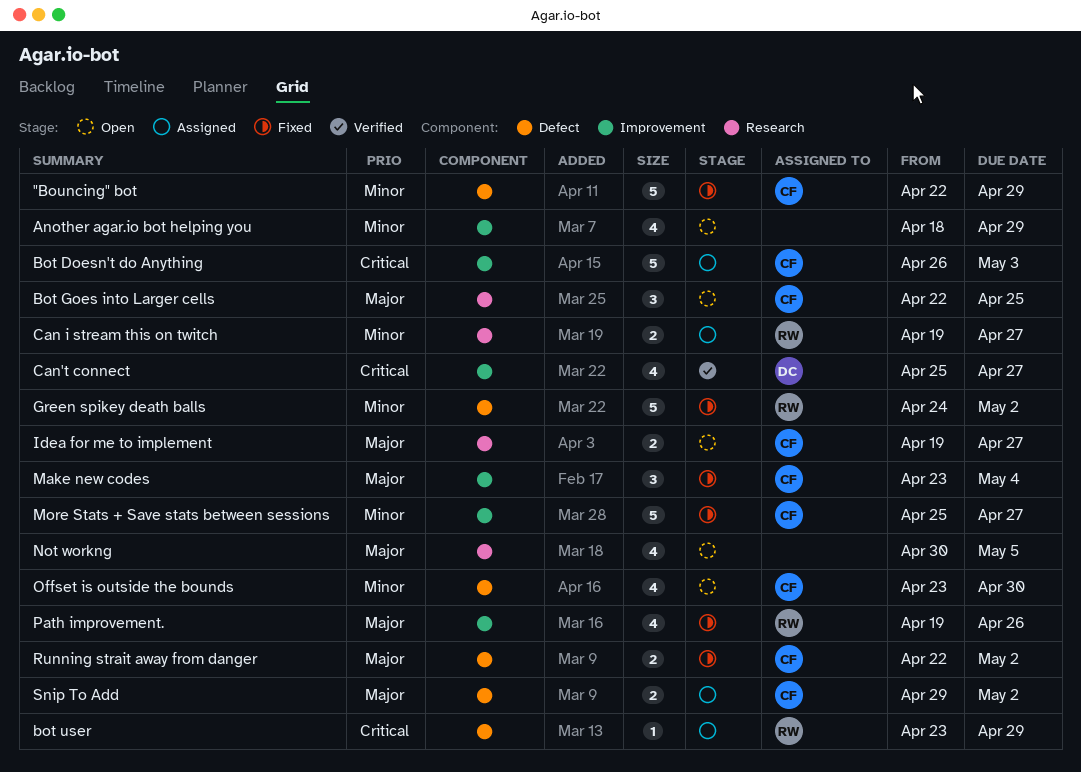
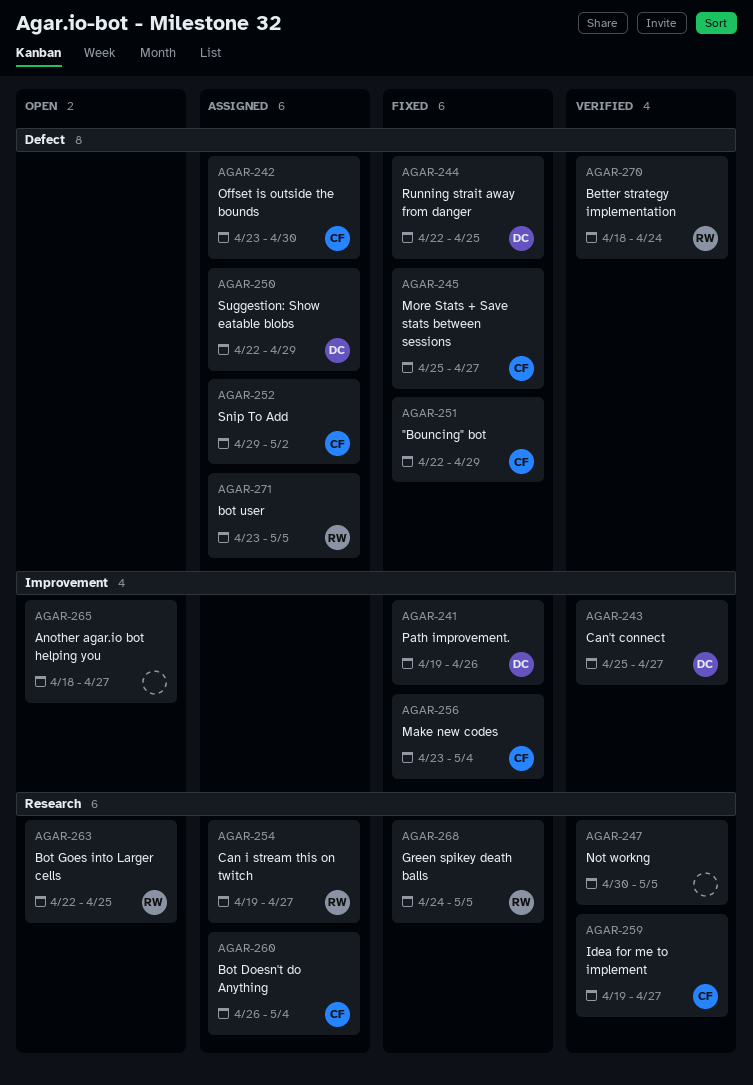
Another agar.io bot helping you, due: Apr 29 -> Apr 27
Better strategy implementation: none -> present
Bot Doesn't do Anything, label: Improvement -> Research
Bot Doesn't do Anything, due: May 3 -> May 4
Bot Goes into Larger cells, owner: CF -> RW
bot user, due: Apr 29 -> May 5
Green spikey death balls, label: Defect -> Research
Green spikey death balls, due: May 2 -> May 5
Idea for me to implement, status: Open -> Verified
More Stats + Save stats between sessions, label: Improvement -> Defect
Not workng, status: Open -> Verified
Offset is outside the bounds, status: Open -> Assigned
Path improvement., owner: RW -> DC
Running strait away from danger, owner: CF -> DC
Running strait away from danger, due: May 2 -> Apr 25
Suggestion: Show eatable blobs: none -> present

